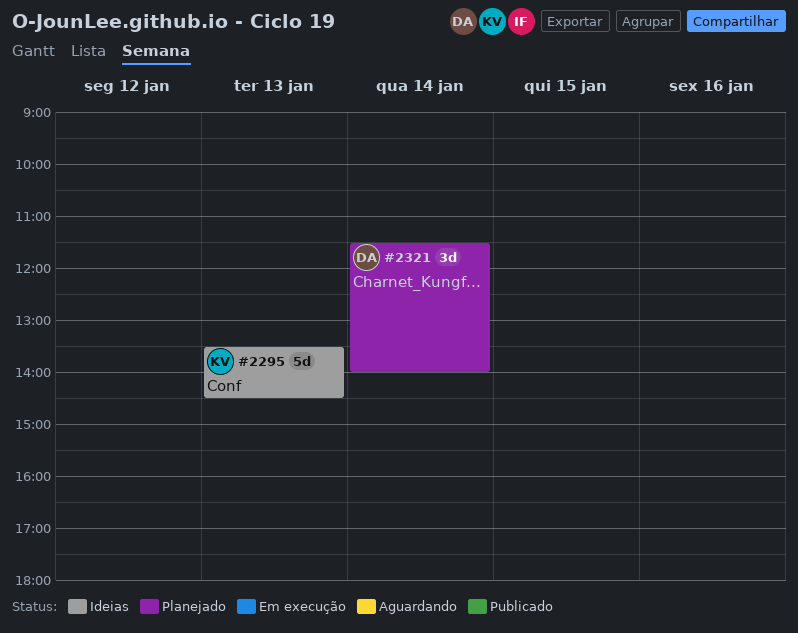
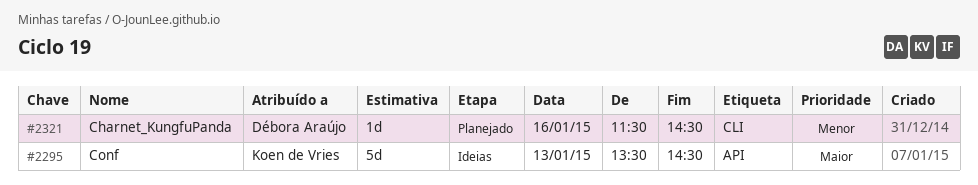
#2321, estimate: 3d -> 1d
#2321, day: Jan 14 -> Jan 16
#2321, ends: 14:00 -> 14:30

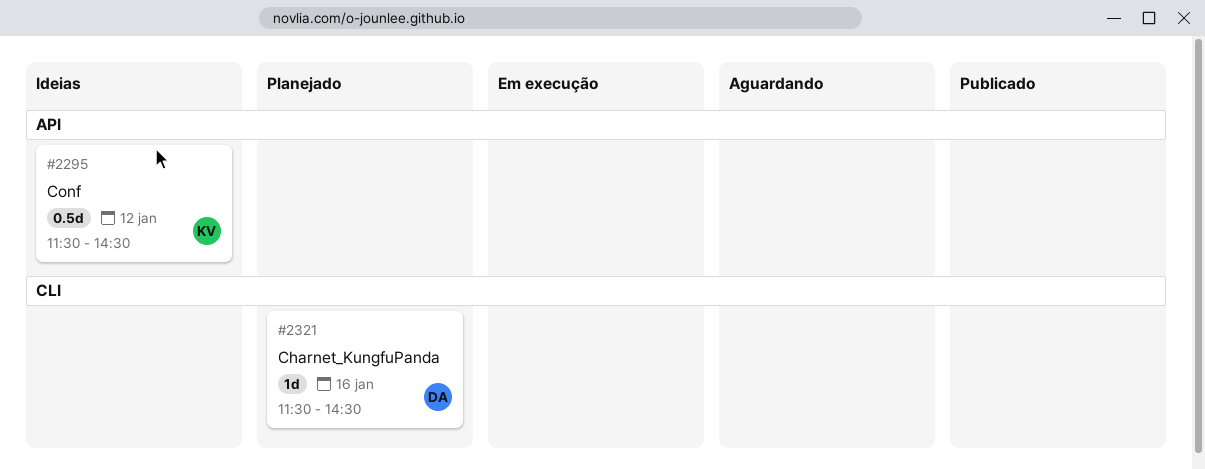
#2295, estimate: 5d -> 0.5d
#2295, day: Jan 13 -> Jan 12
#2295, begins: 13:30 -> 11:30

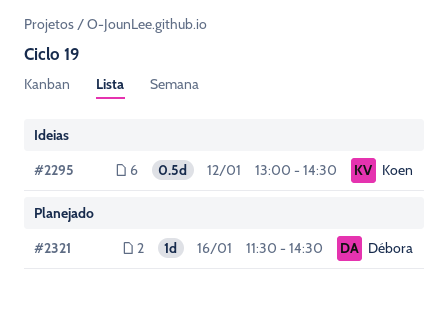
#2295, begins: 11:30 -> 13:00

